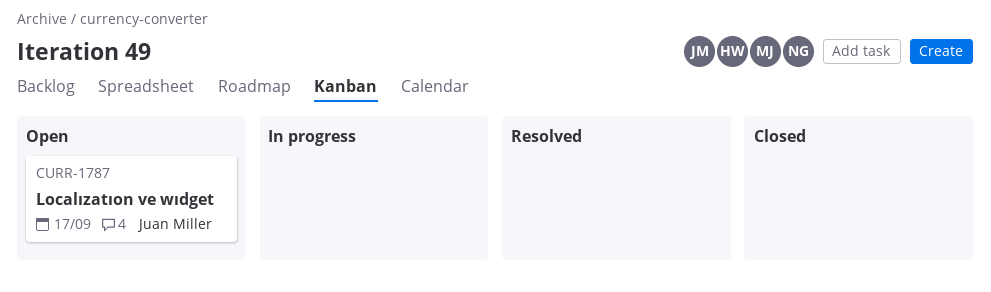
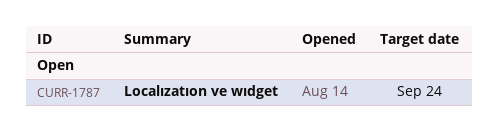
CURR-1787, due: Sep 17 -> Sep 24

